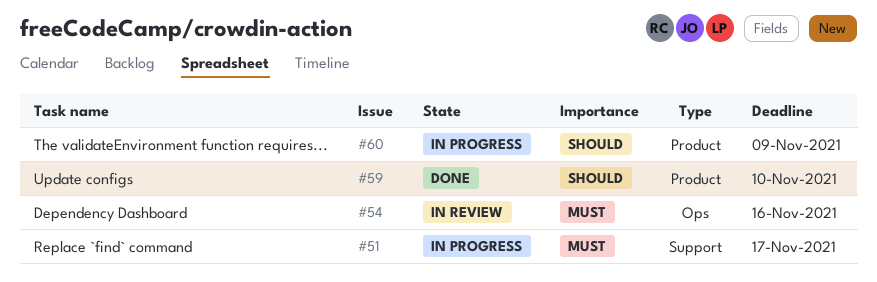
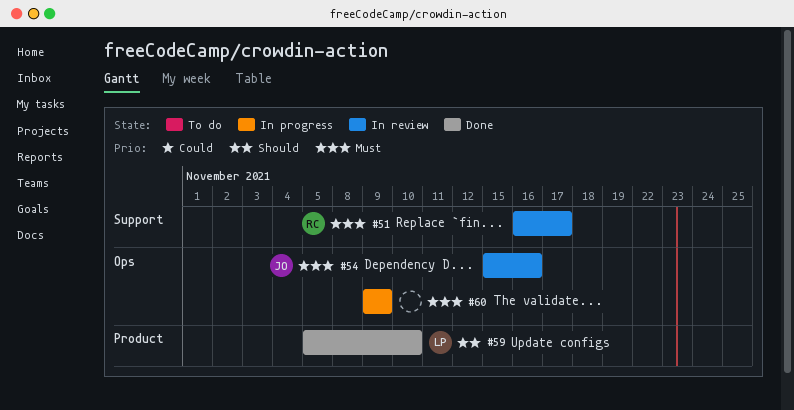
#51, status: In progress -> In review
#60, priority: Should -> Must
#60, label: Product -> Ops

